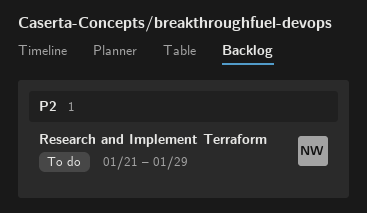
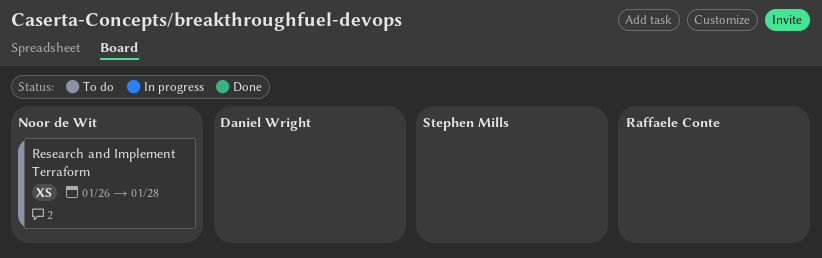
Research and Implement Terraform, start: Jan 21 -> Jan 26
Research and Implement Terraform, due: Jan 29 -> Jan 28

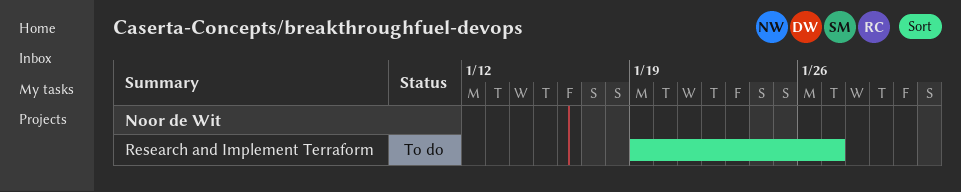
Research and Implement Terraform, start: Jan 26 -> Jan 19
Research and Implement Terraform, due: Jan 28 -> Jan 27

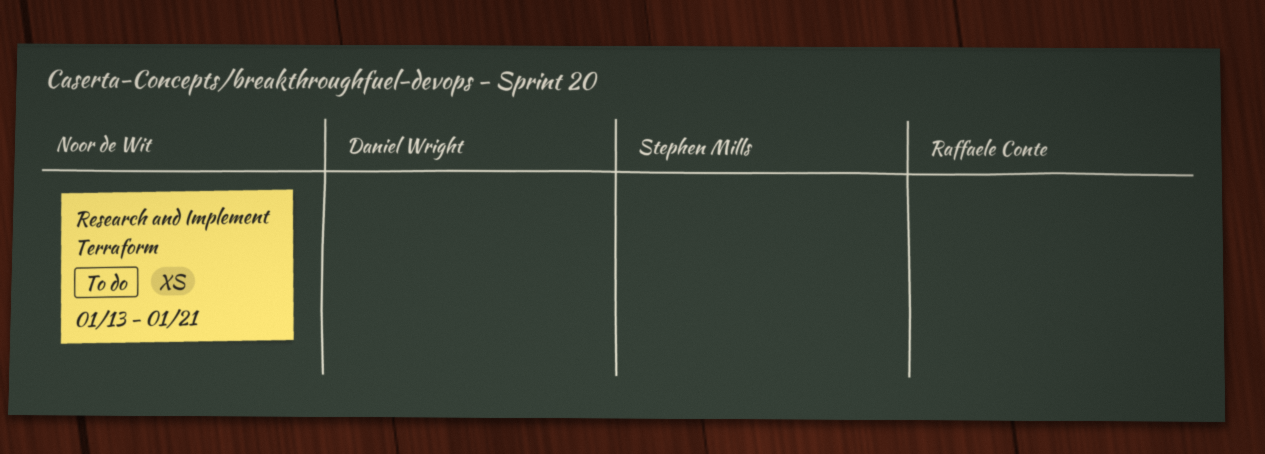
Research and Implement Terraform, start: Jan 19 -> Jan 13
Research and Implement Terraform, due: Jan 27 -> Jan 21

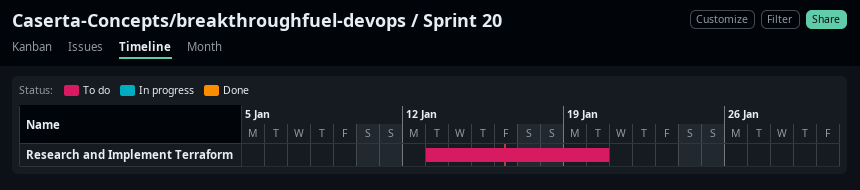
Research and Implement Terraform, due: Jan 21 -> Jan 20

